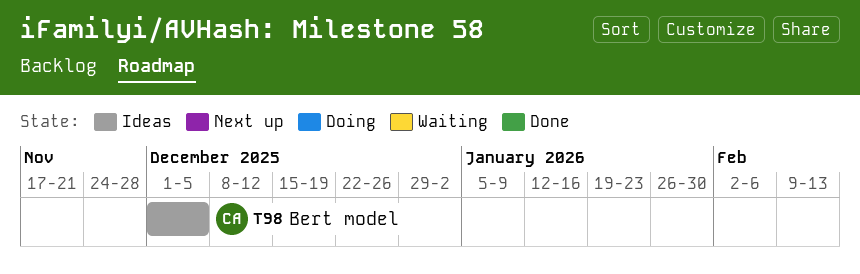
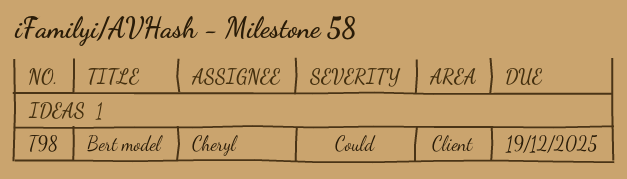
T98, due: Dec 5 -> Dec 19

